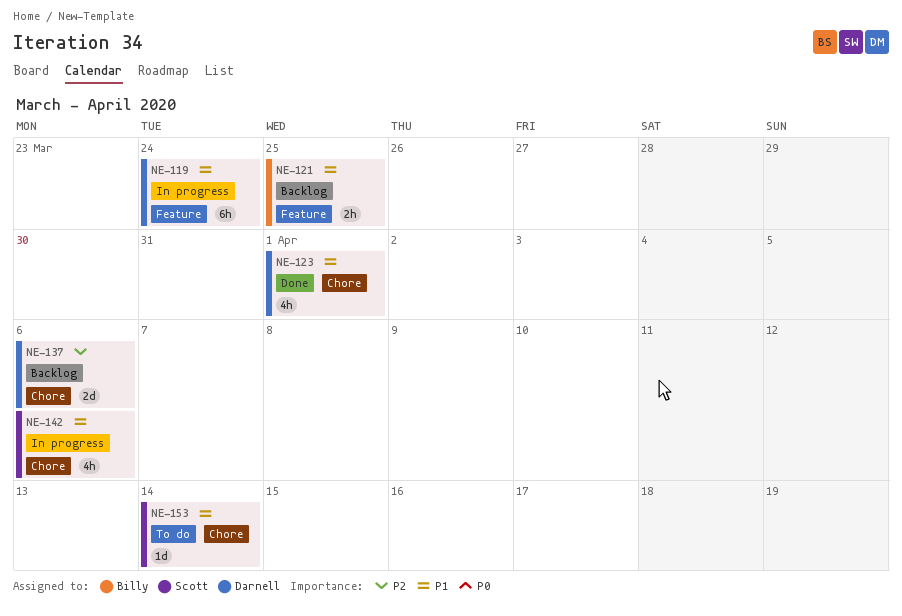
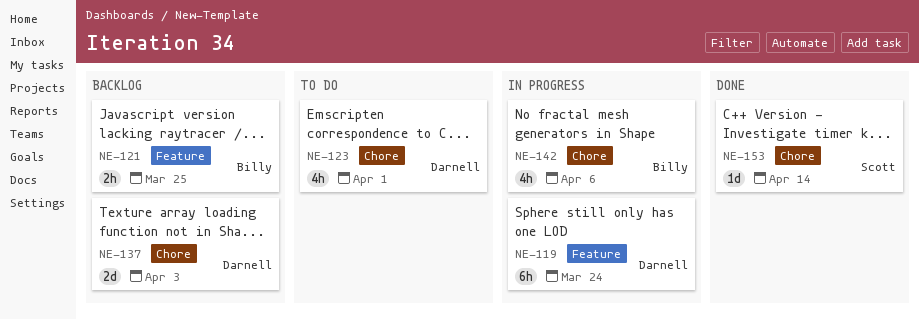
NE-123, status: Done -> To do
NE-137, due: Apr 6 -> Apr 3
NE-142, owner: Scott -> Billy
NE-153, status: To do -> Done

